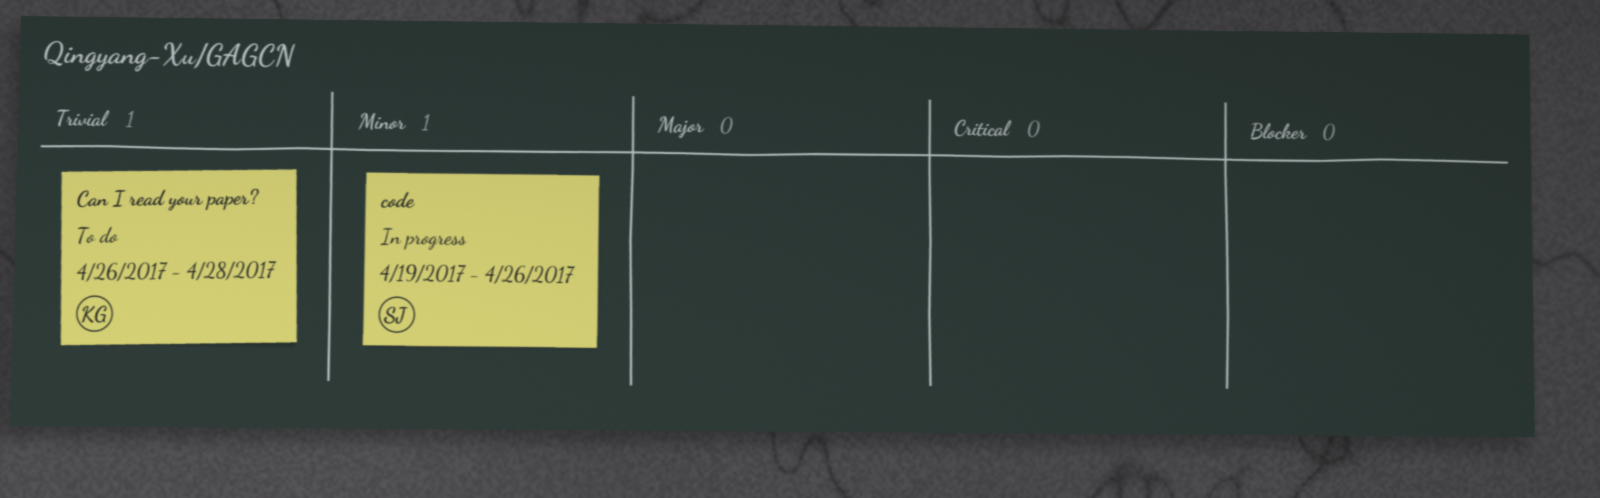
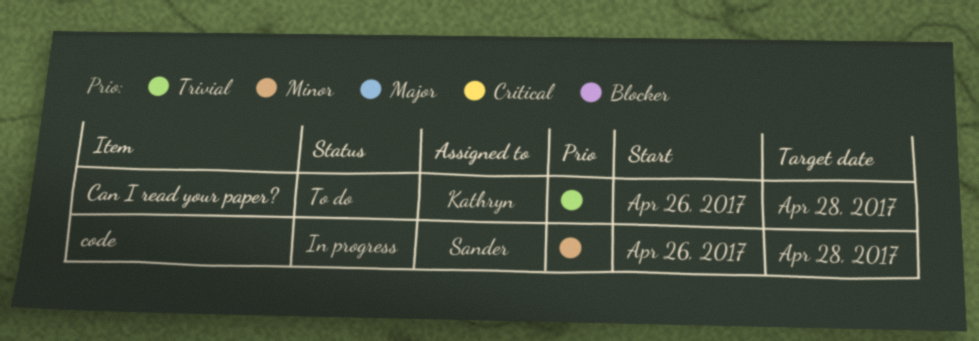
code, start: Apr 19 -> Apr 26
code, due: Apr 26 -> Apr 28

